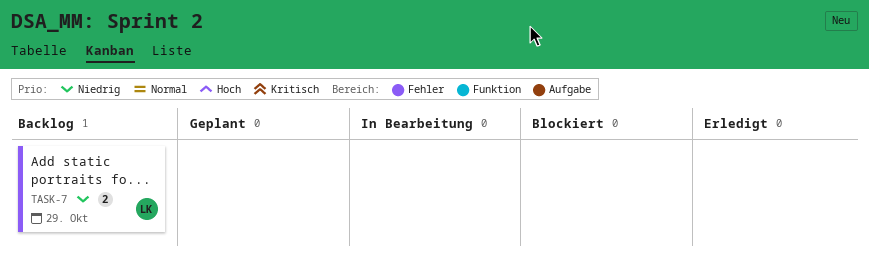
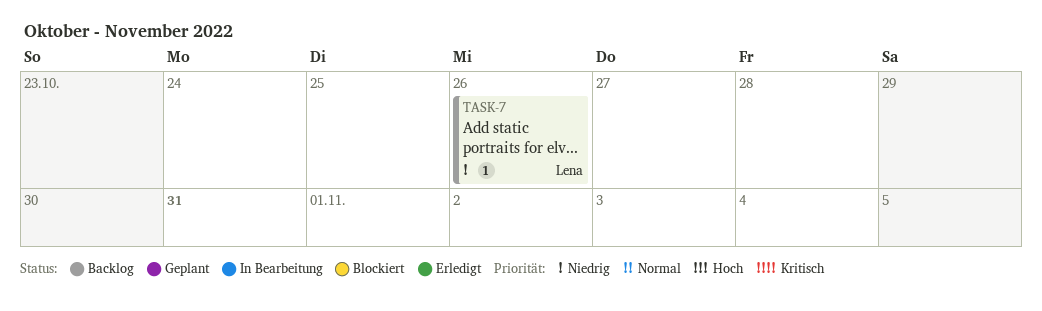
TASK-7, estimate: 2 -> 1
TASK-7, due: Oct 29 -> Oct 26

